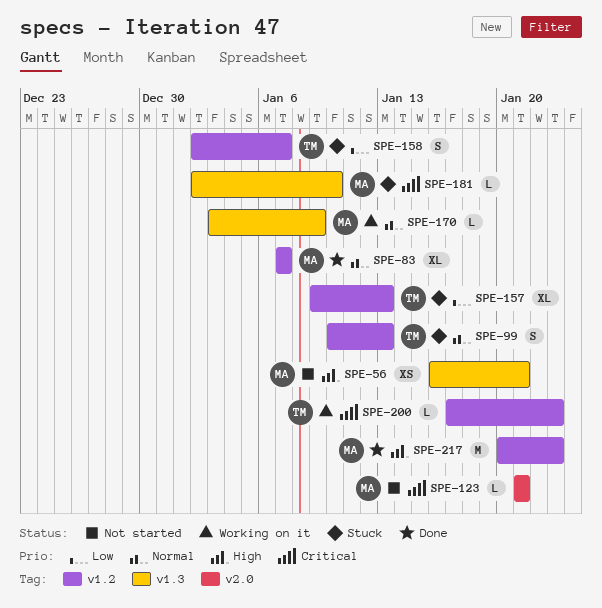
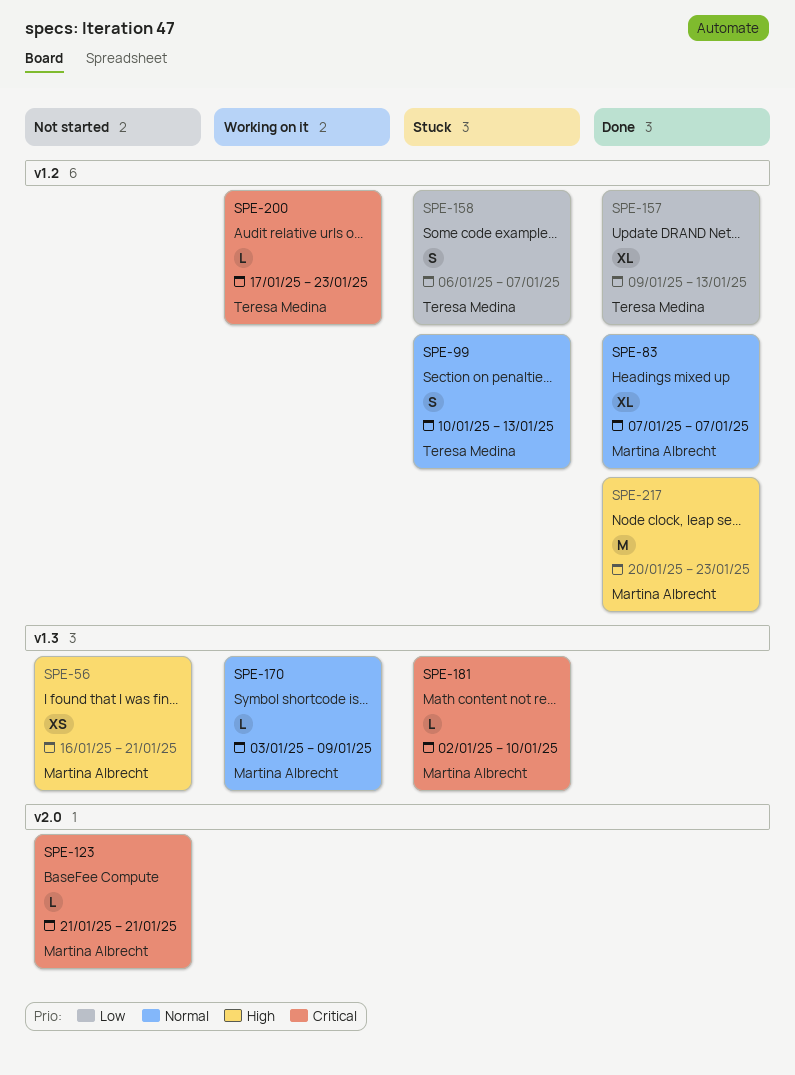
SPE-157, status: Stuck -> Done
SPE-158, start: Jan 2 -> Jan 6

